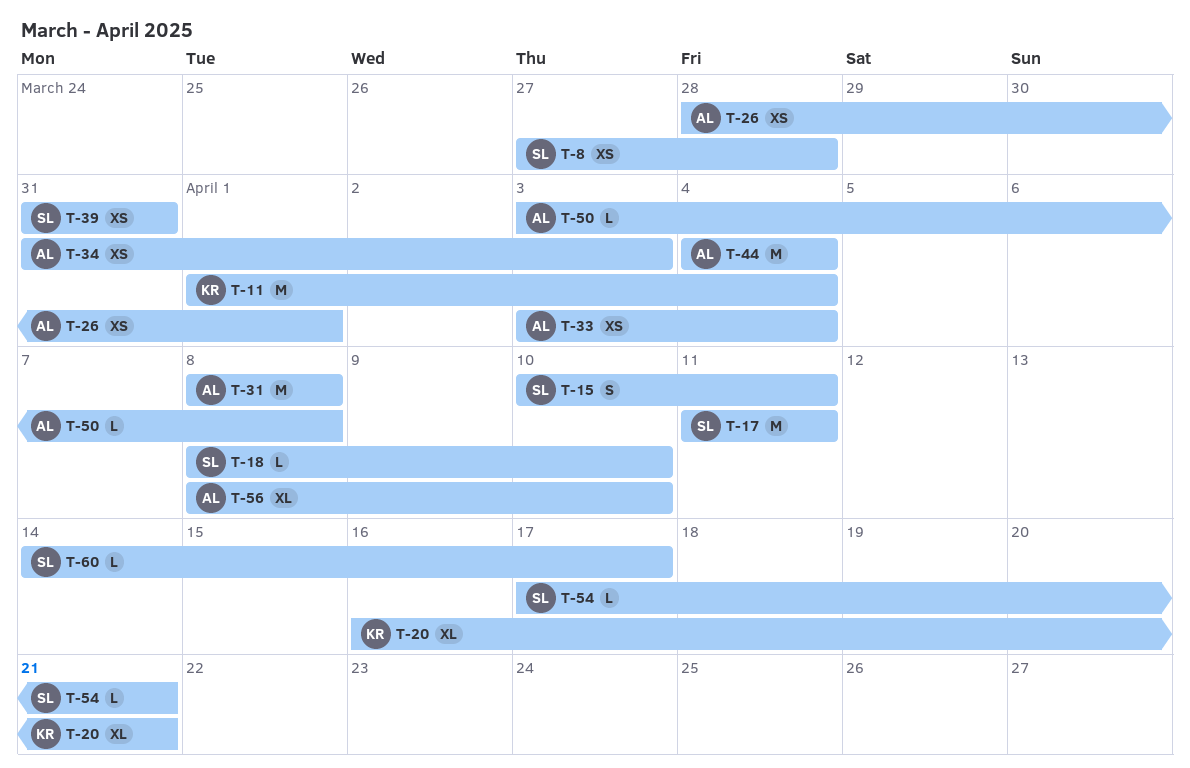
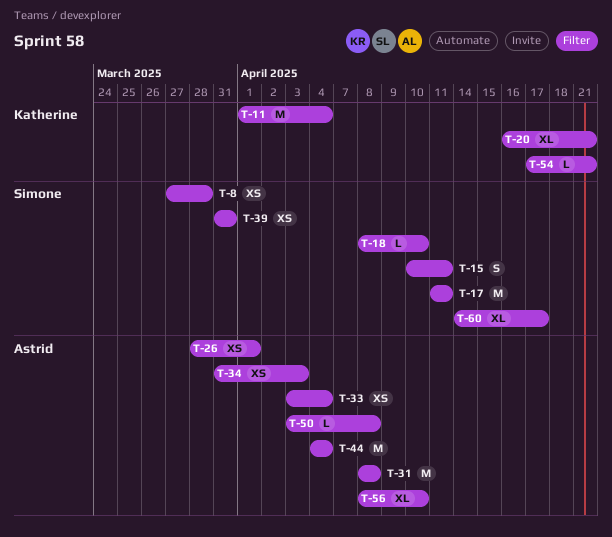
T-54, owner: Simone -> Katherine
T-60, estimate: L -> XL

